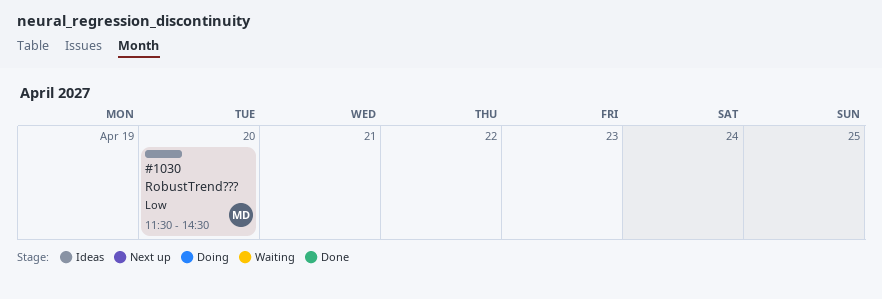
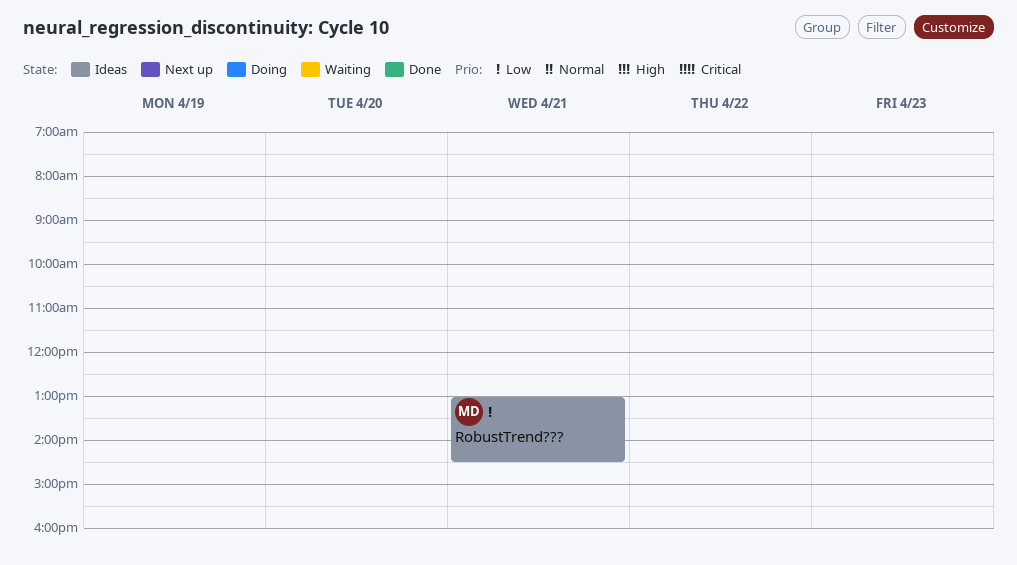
RobustTrend???, day: Apr 20 -> Apr 21
RobustTrend???, begins: 11:30 -> 13:00

